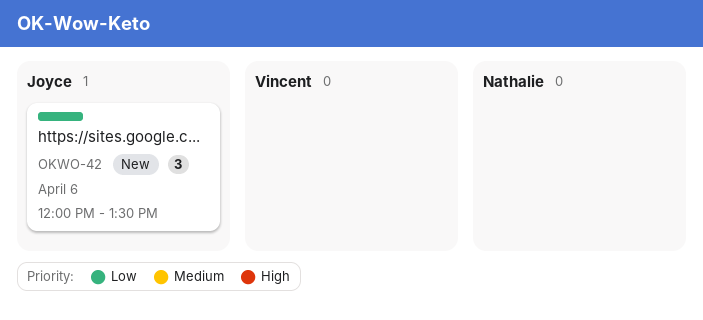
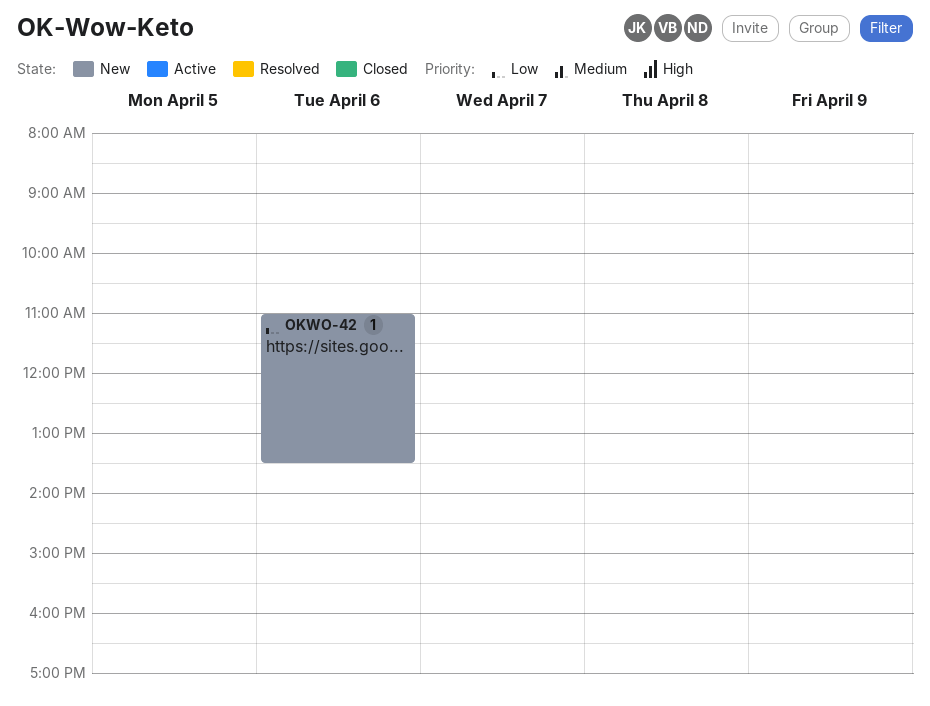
OKWO-42, estimate: 3 -> 1
OKWO-42, begins: 12:00 -> 11:00

